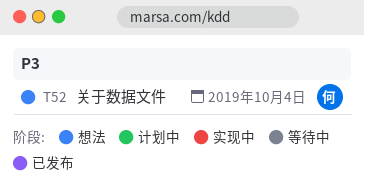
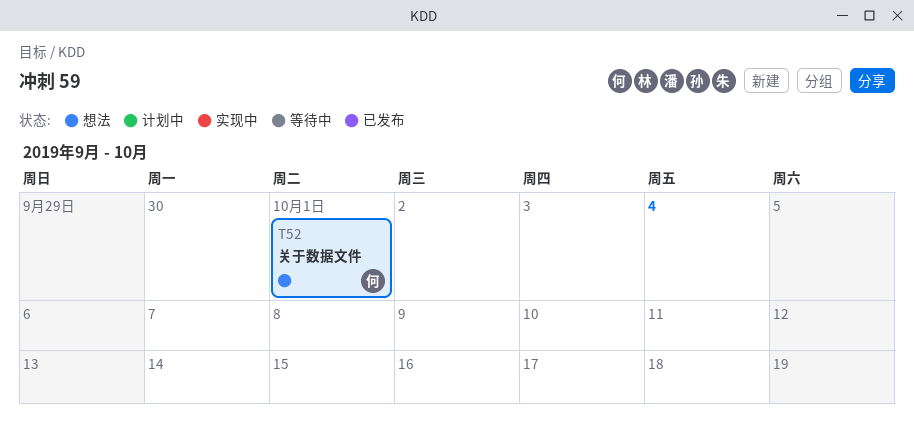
T52, due: Oct 4 -> Oct 1

